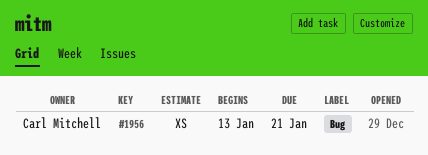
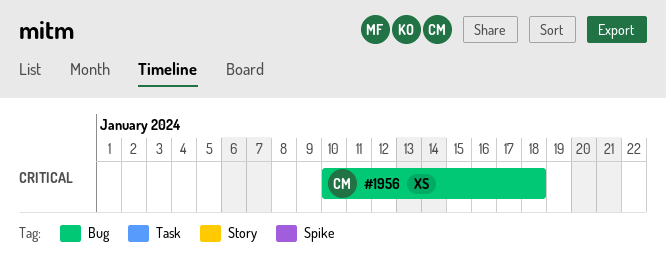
#1956, start: Jan 13 -> Jan 10
#1956, due: Jan 21 -> Jan 18

